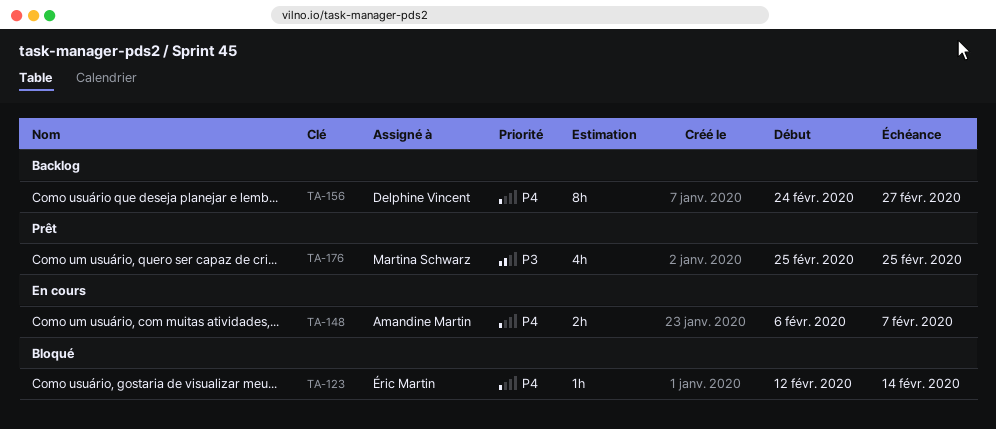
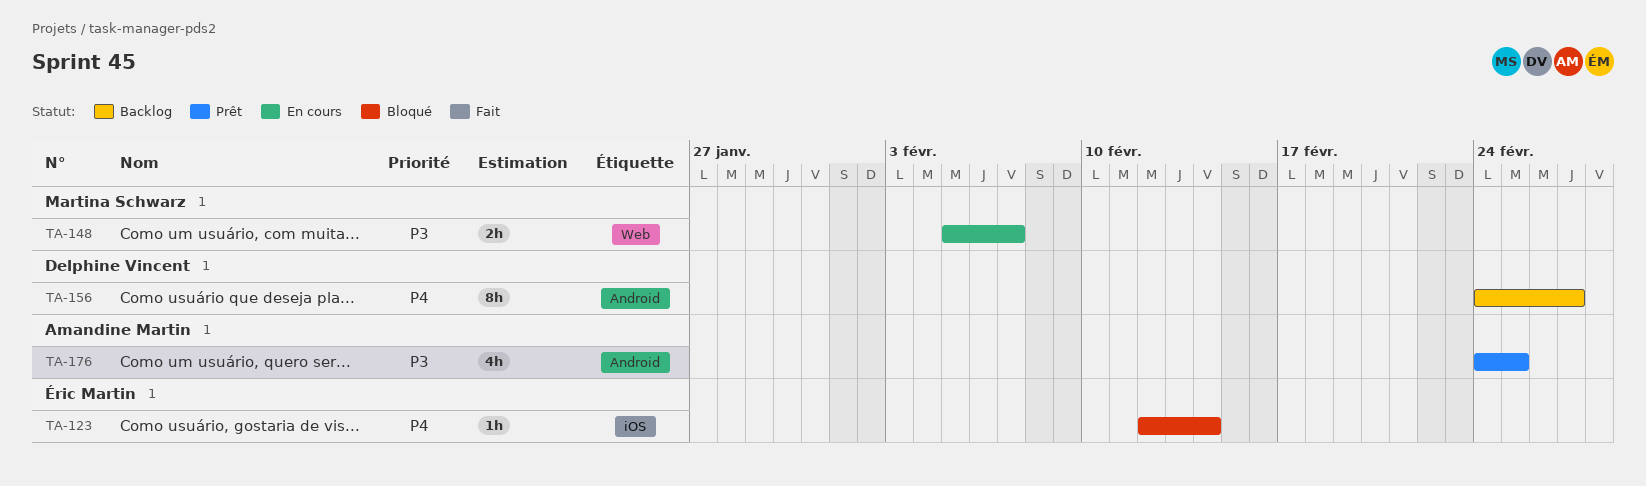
TA-148, owner: Amandine Martin -> Martina Schwarz
TA-148, priority: P4 -> P3
TA-148, start: Feb 6 -> Feb 5
TA-176, owner: Martina Schwarz -> Amandine Martin
TA-176, start: Feb 25 -> Feb 24

